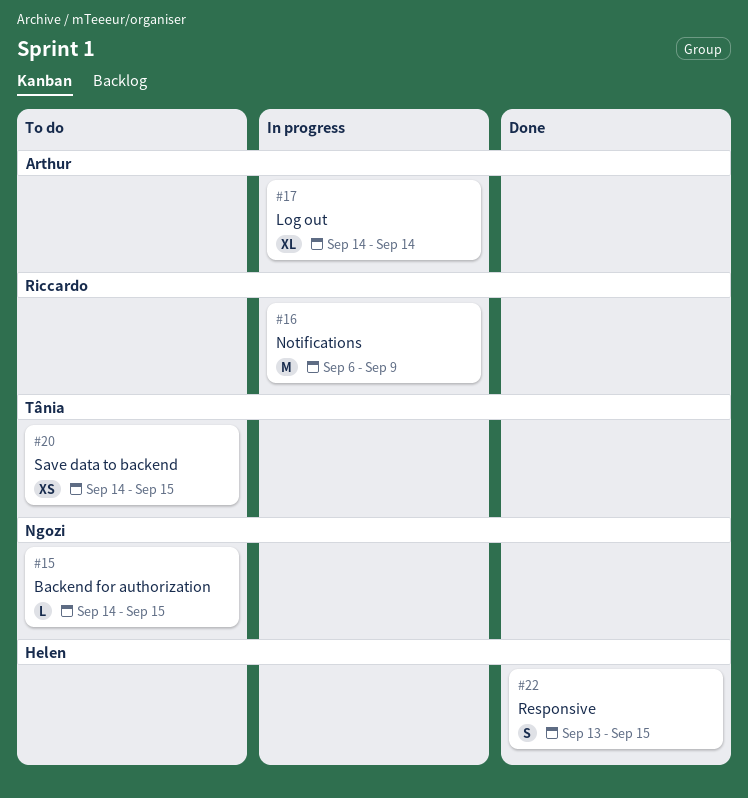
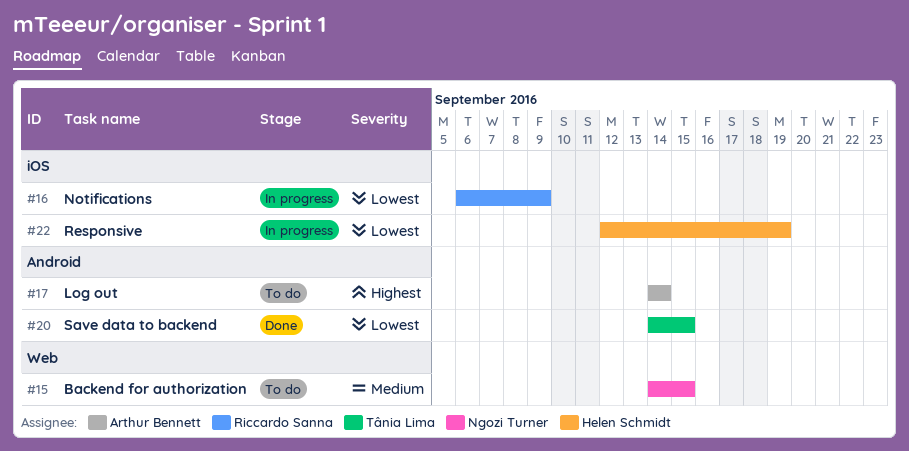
#17, status: In progress -> To do
#20, status: To do -> Done
#22, status: Done -> In progress
#22, start: Sep 13 -> Sep 12
#22, due: Sep 15 -> Sep 19

